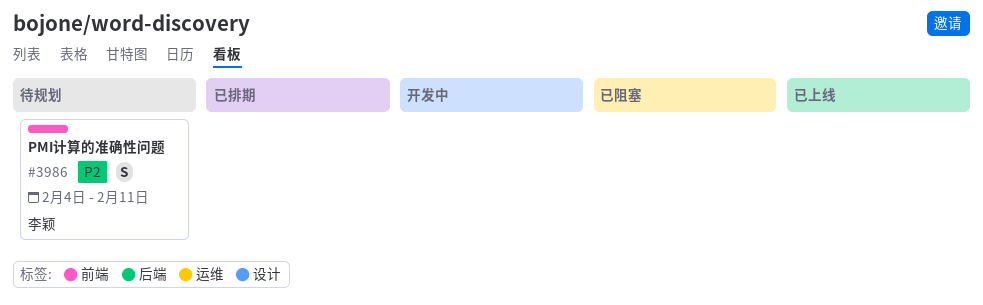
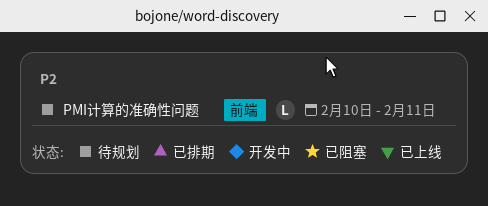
PMI计算的准确性问题, estimate: S -> L
PMI计算的准确性问题, start: Feb 4 -> Feb 10

